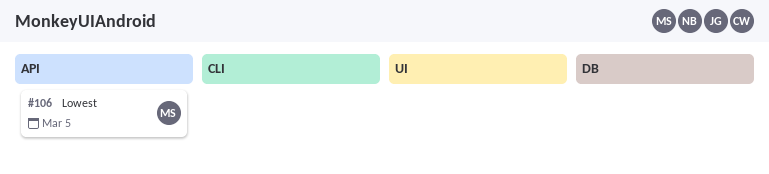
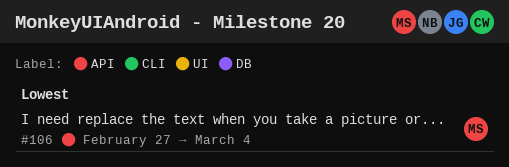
#106, due: Mar 5 -> Mar 4

